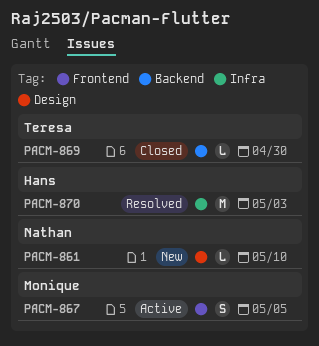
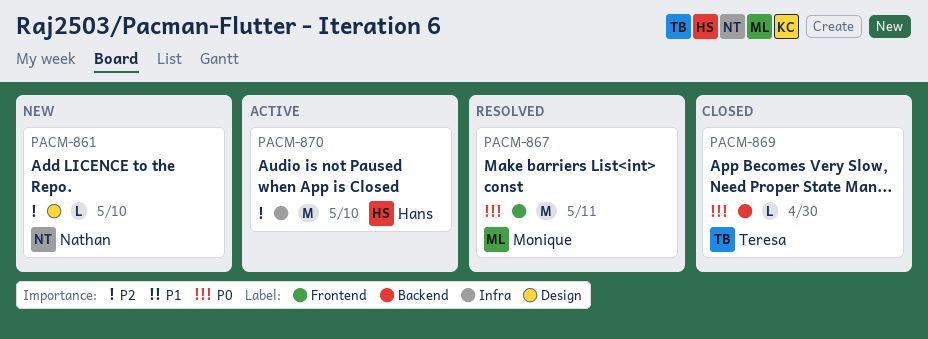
PACM-867, status: Active -> Resolved
PACM-867, estimate: S -> M
PACM-867, due: May 5 -> May 11
PACM-870, status: Resolved -> Active
PACM-870, due: May 3 -> May 10

